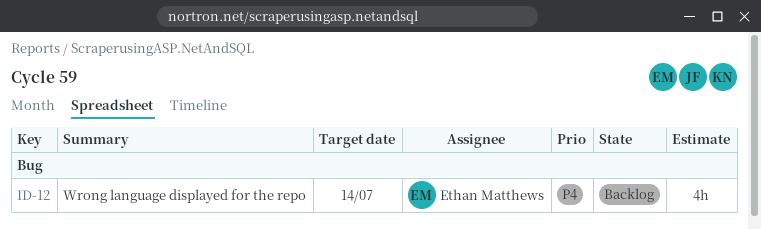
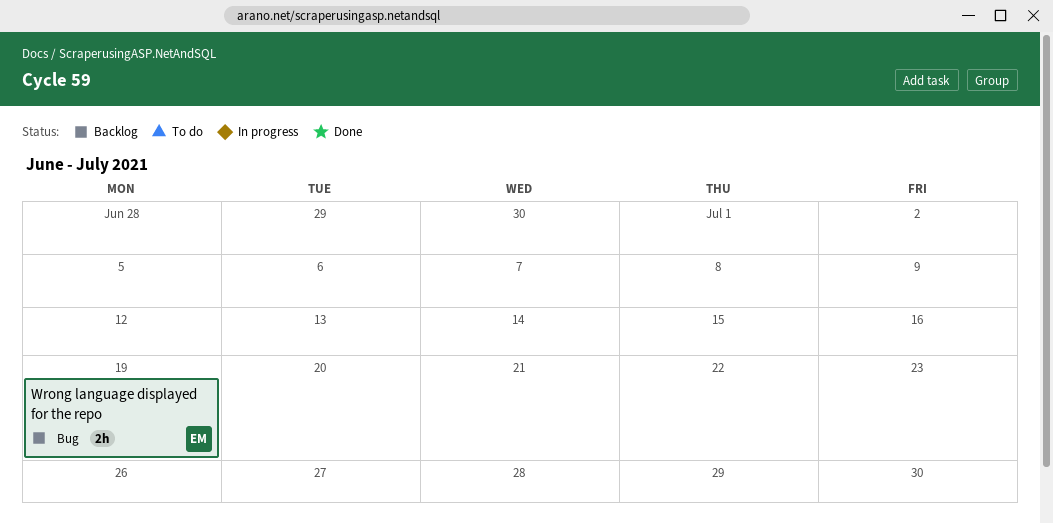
Wrong language displayed for the repo, estimate: 4h -> 2h
Wrong language displayed for the repo, due: Jul 14 -> Jul 19

